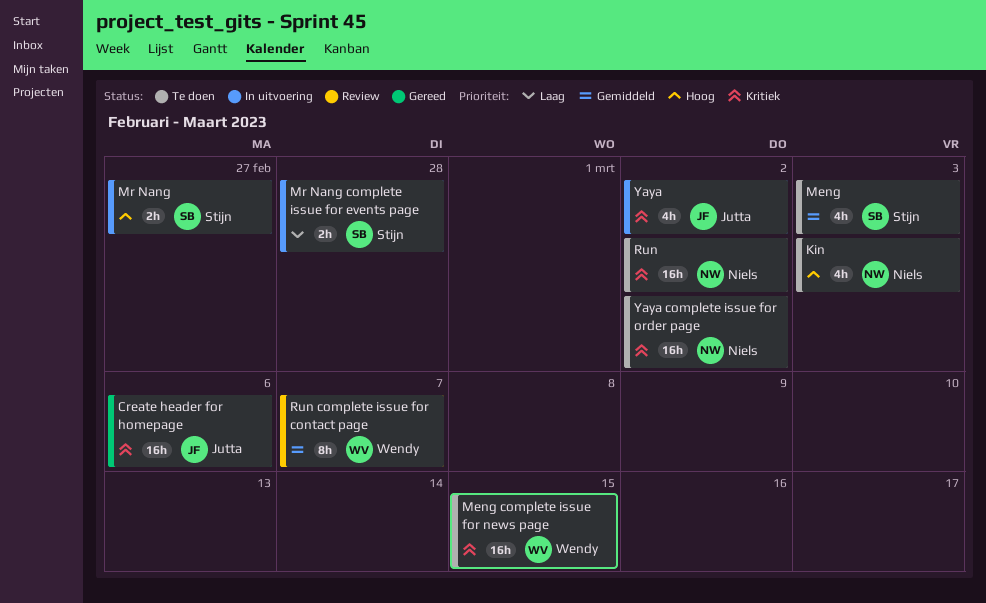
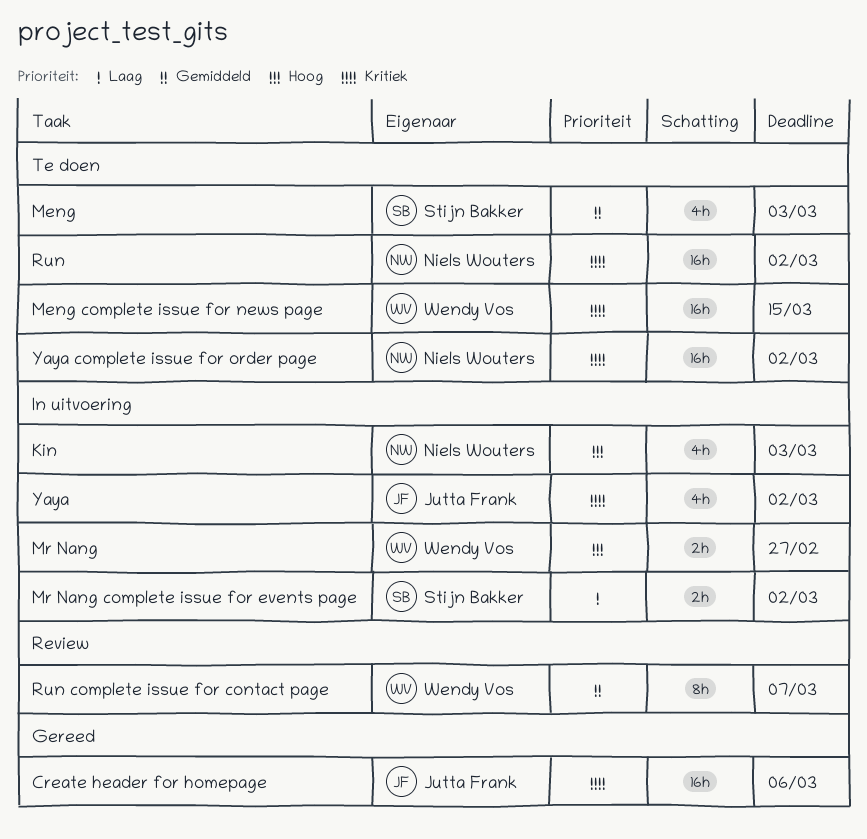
Kin, status: Te doen -> In uitvoering
Mr Nang, owner: Stijn Bakker -> Wendy Vos
Mr Nang complete issue for events page, due: Feb 28 -> Mar 2

